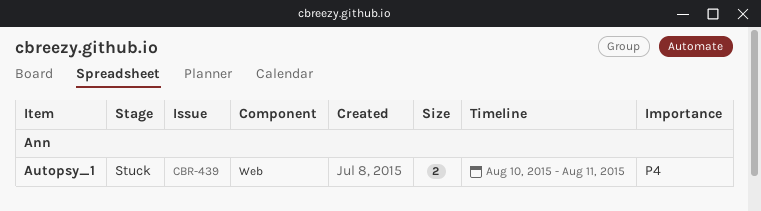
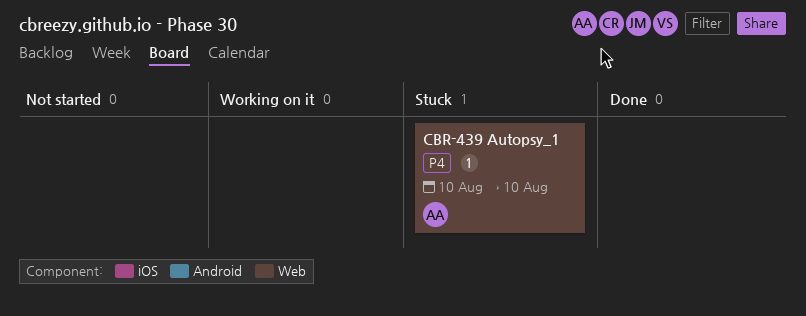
CBR-439, estimate: 2 -> 1
CBR-439, due: Aug 11 -> Aug 10

